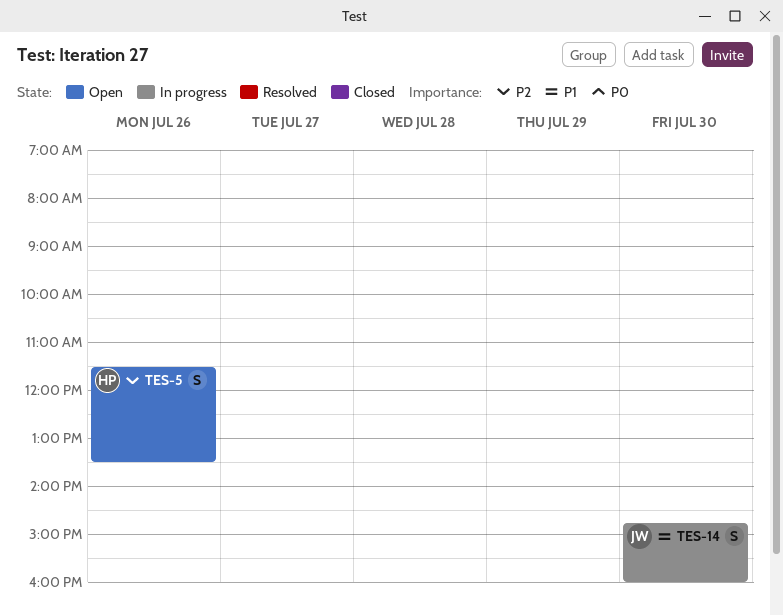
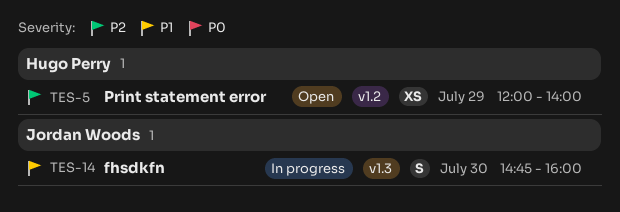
TES-5, estimate: S -> XS
TES-5, day: Jul 26 -> Jul 29
TES-5, begins: 11:30 -> 12:00
TES-5, ends: 13:30 -> 14:00

